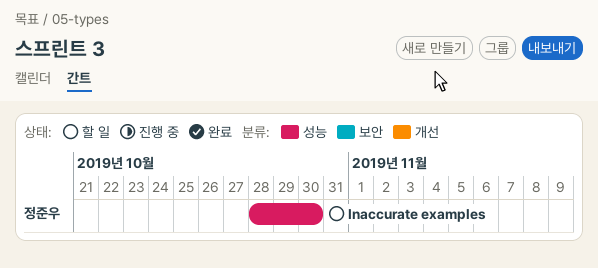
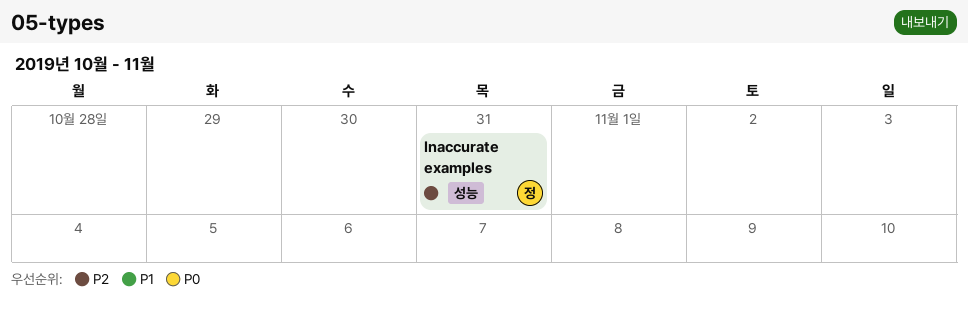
Inaccurate examples, due: Oct 30 -> Oct 31

